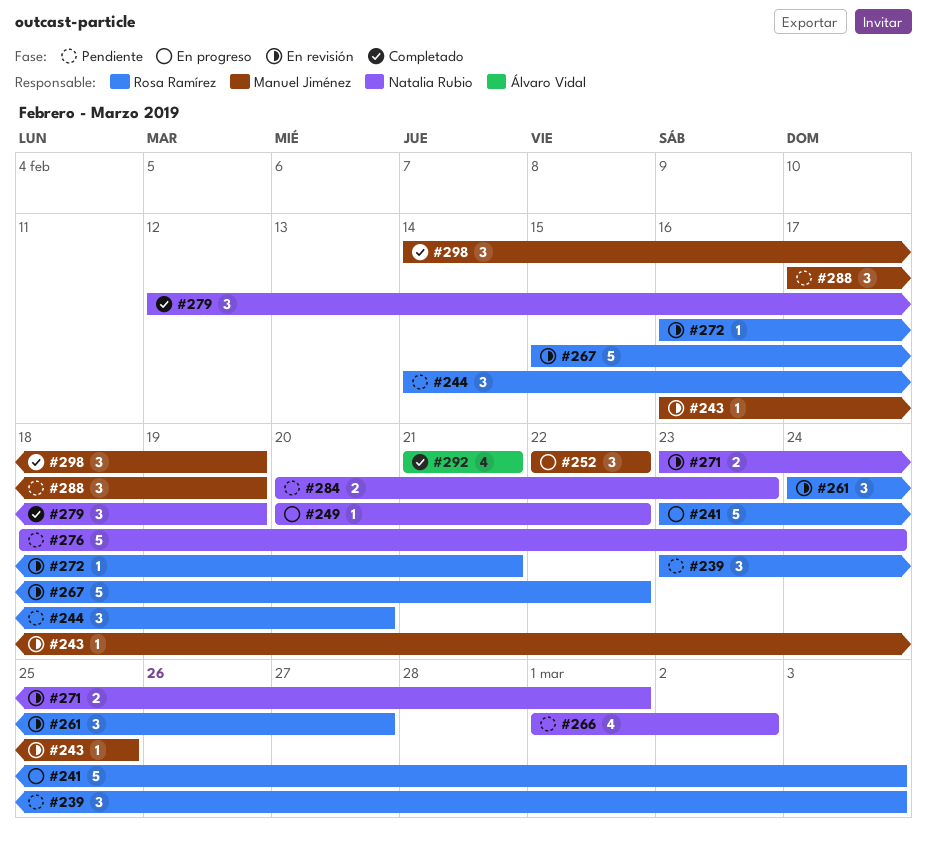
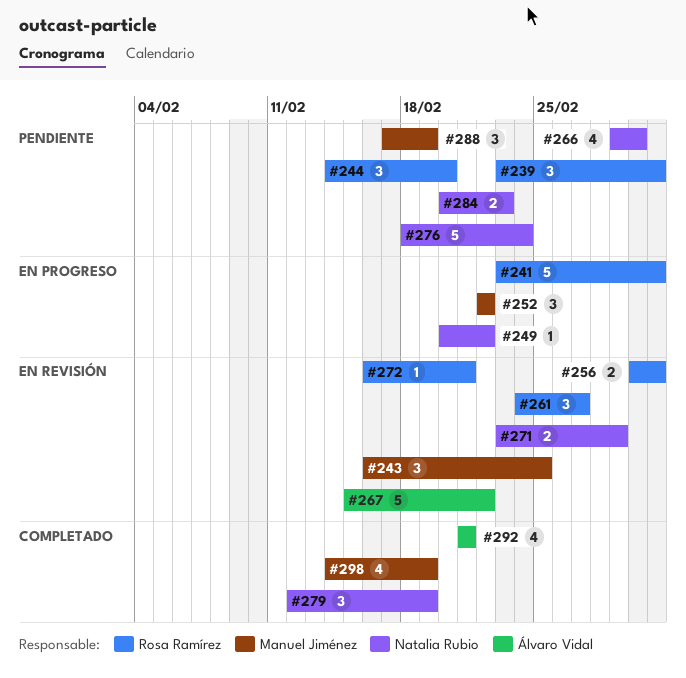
#243, estimate: 1 -> 3
#256: none -> present
#267, owner: Rosa Ramírez -> Álvaro Vidal
#298, estimate: 3 -> 4

